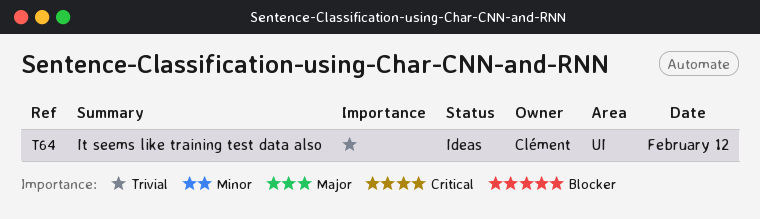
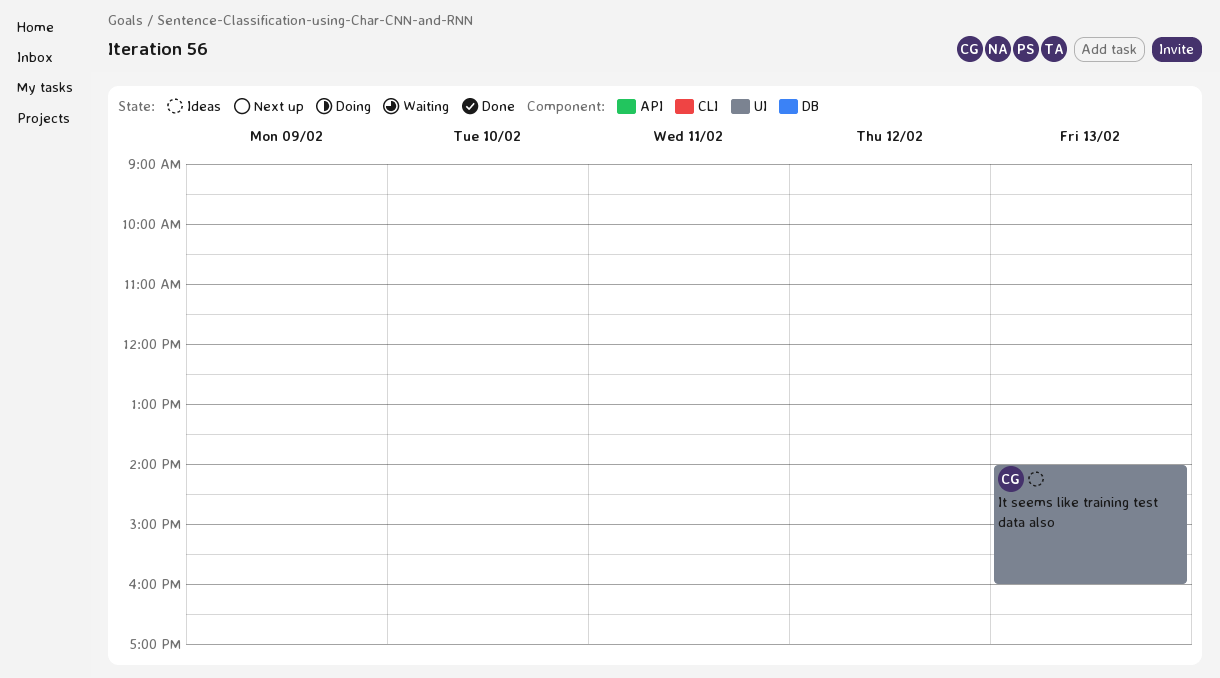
It seems like training test data also, day: Feb 12 -> Feb 13

